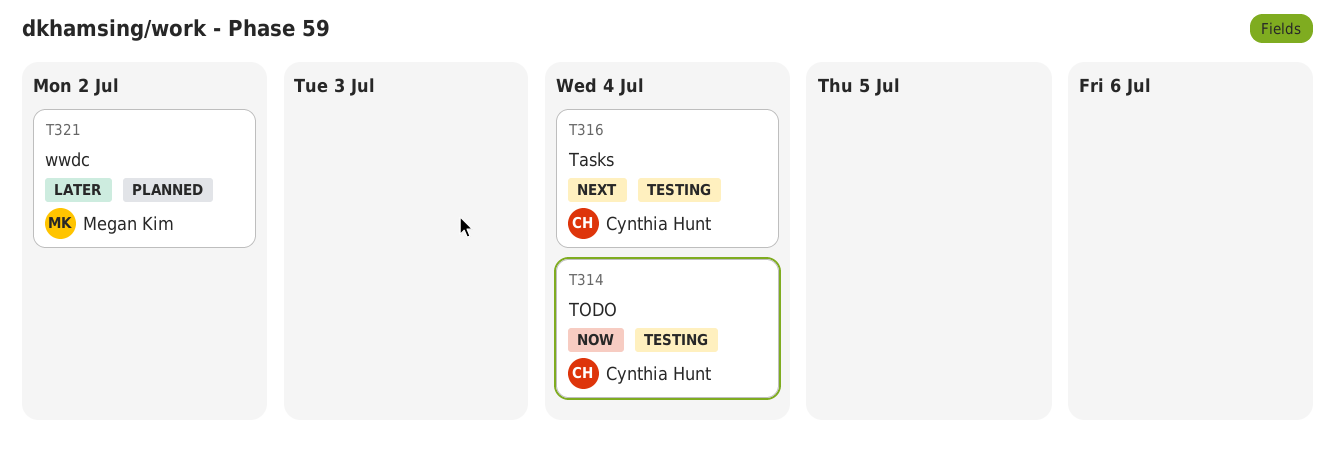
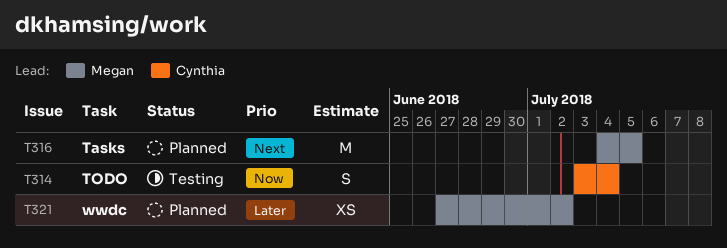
T316, status: Testing -> Planned
T316, owner: Cynthia Hunt -> Megan Kim
T316, due: Jul 4 -> Jul 5

